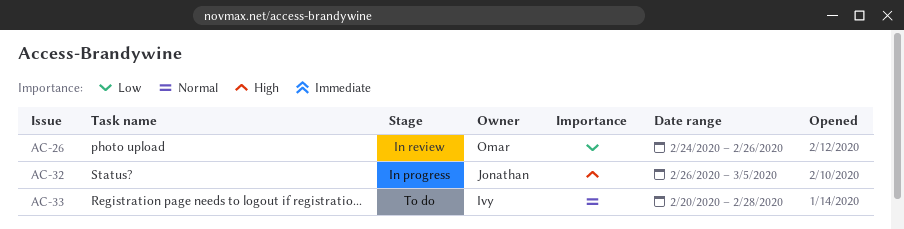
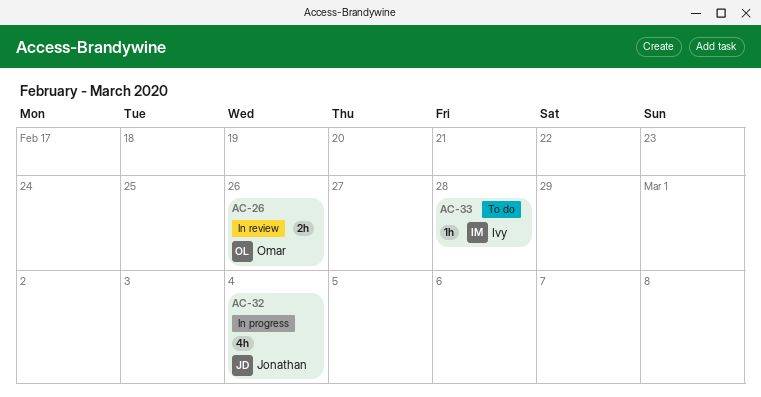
AC-32, due: Mar 5 -> Mar 4

